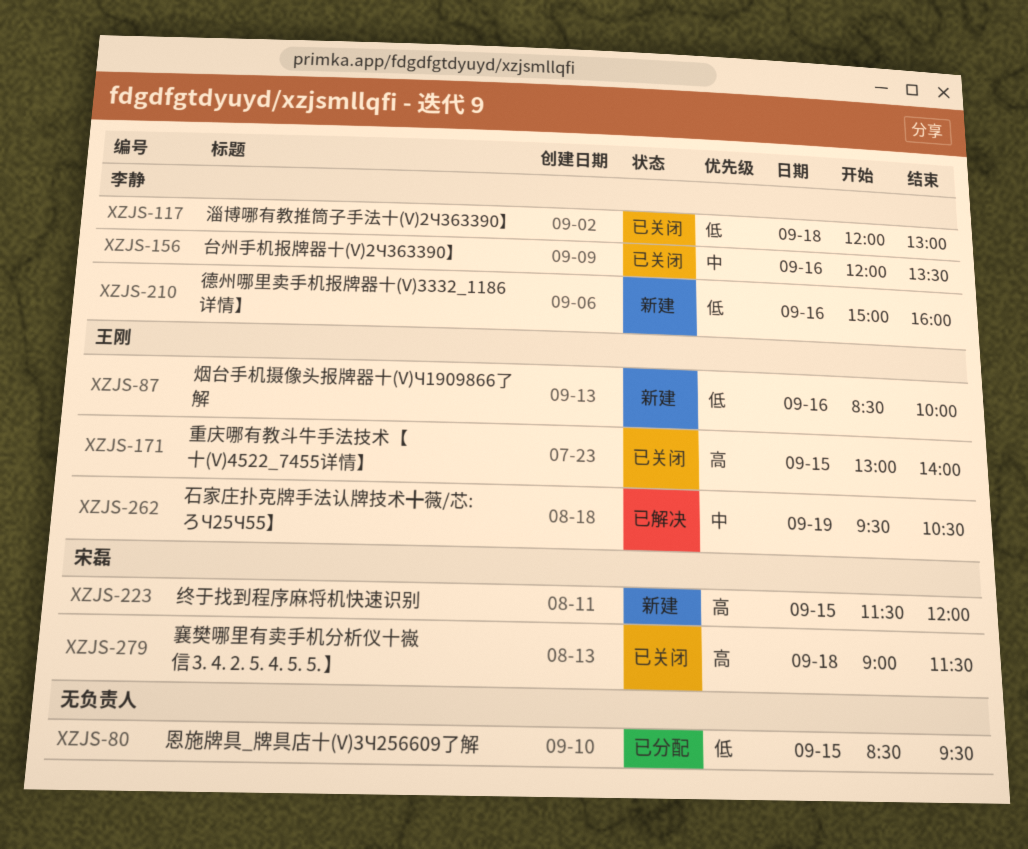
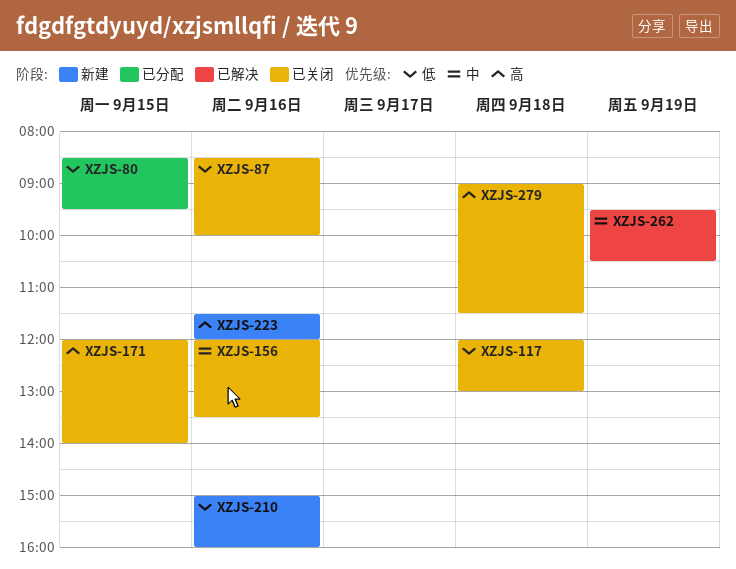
XZJS-87, status: 新建 -> 已关闭
XZJS-171, begins: 13:00 -> 12:00
XZJS-223, day: Sep 15 -> Sep 16

